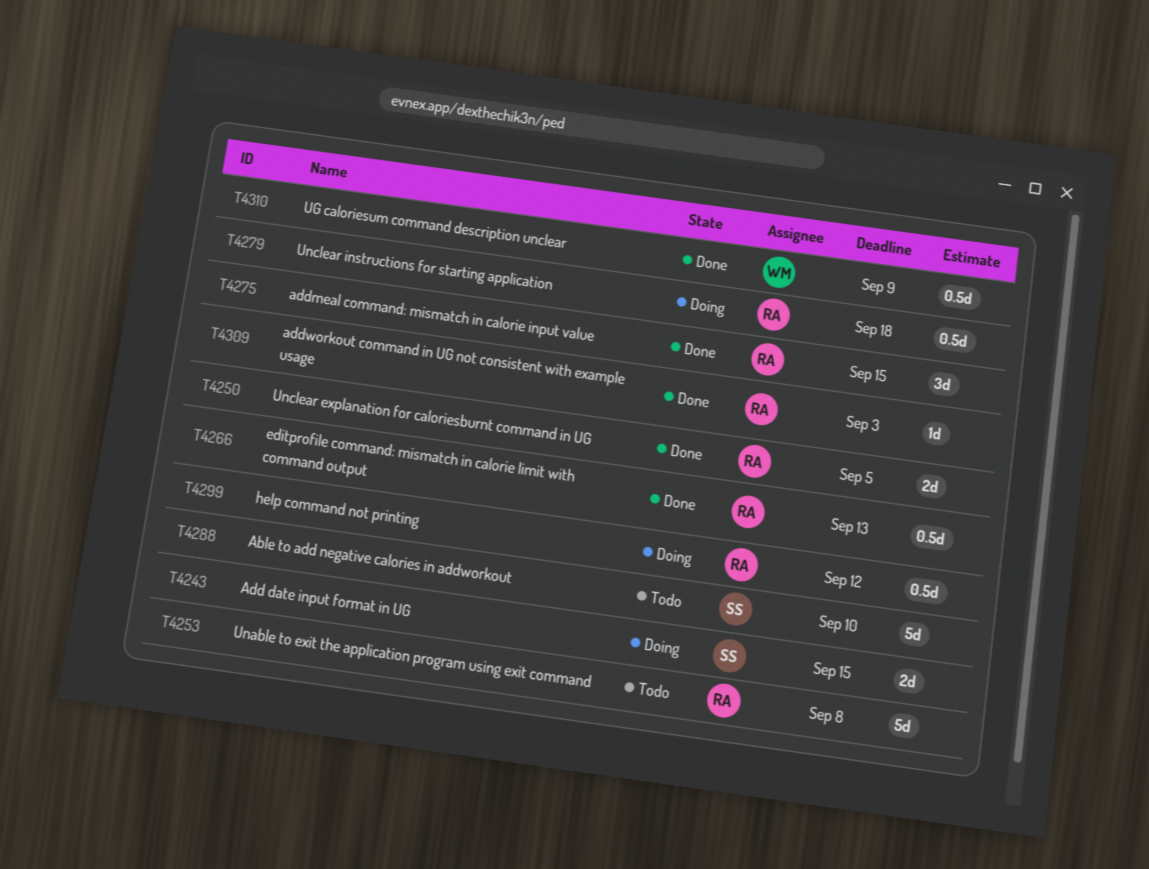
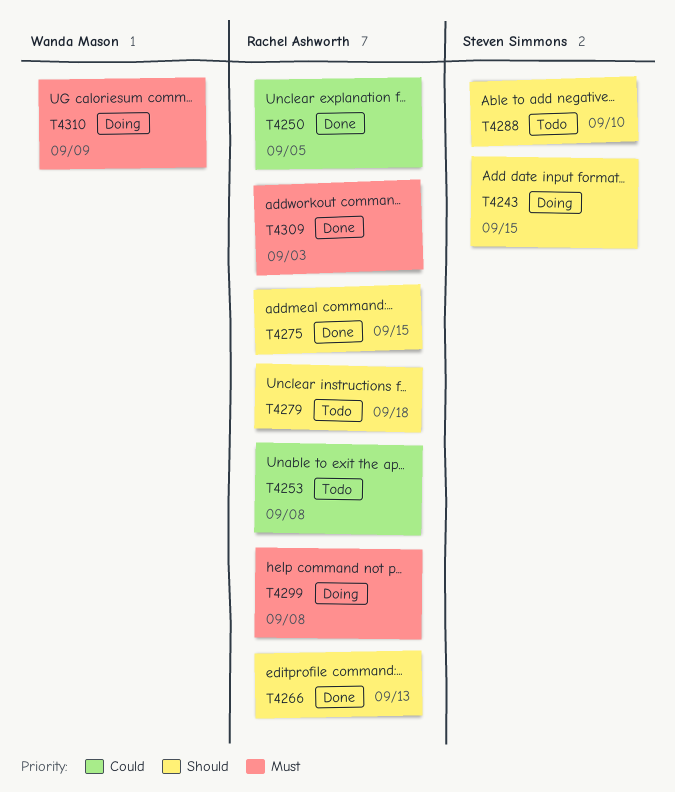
T4279, status: Doing -> Todo
T4299, due: Sep 12 -> Sep 8
T4310, status: Done -> Doing

